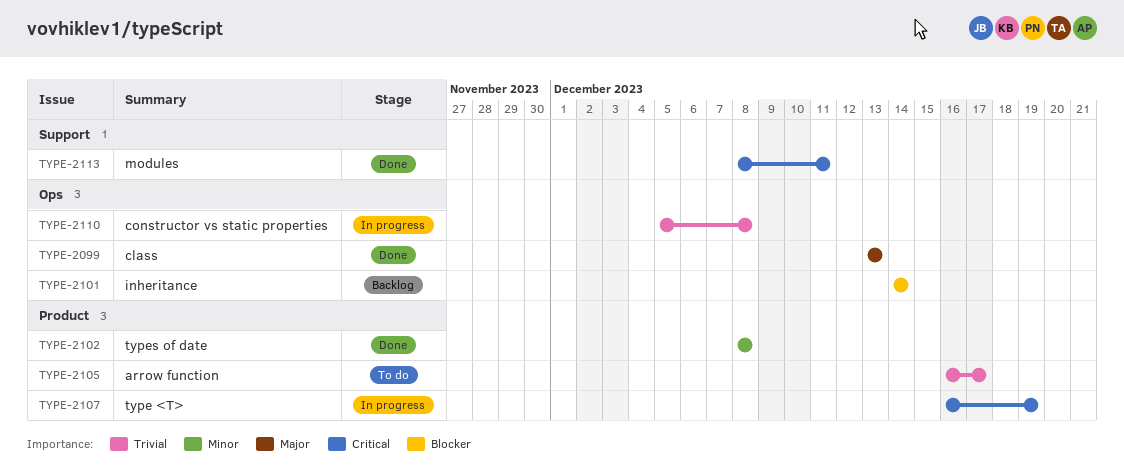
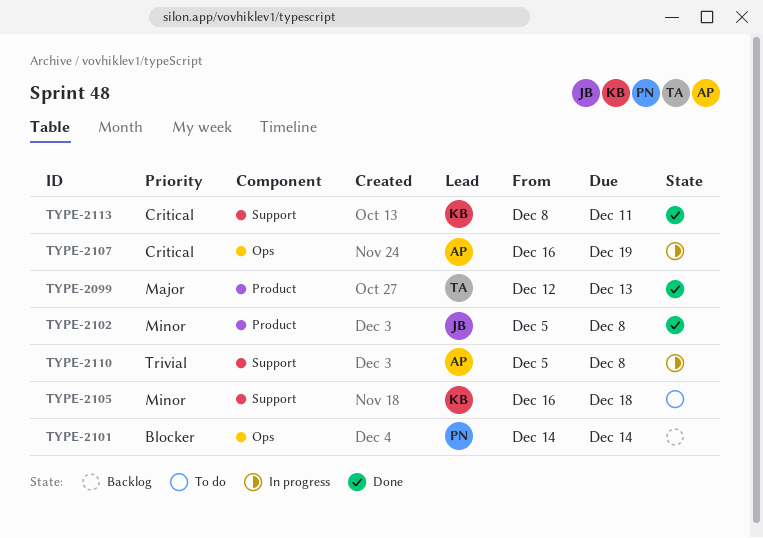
TYPE-2099, label: Ops -> Product
TYPE-2099, start: Dec 13 -> Dec 12
TYPE-2102, start: Dec 8 -> Dec 5
TYPE-2105, priority: Trivial -> Minor
TYPE-2105, label: Product -> Support
TYPE-2105, due: Dec 17 -> Dec 18
TYPE-2107, label: Product -> Ops
TYPE-2110, label: Ops -> Support

